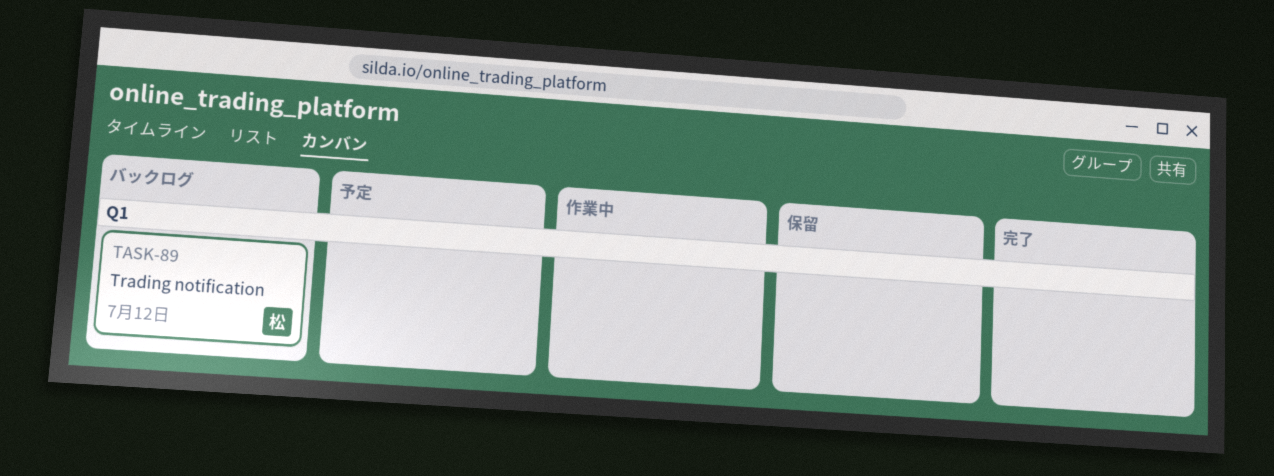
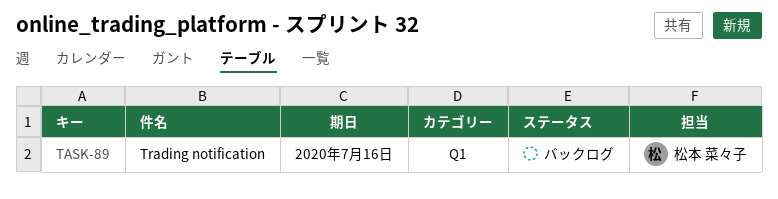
TASK-89, due: Jul 12 -> Jul 16

